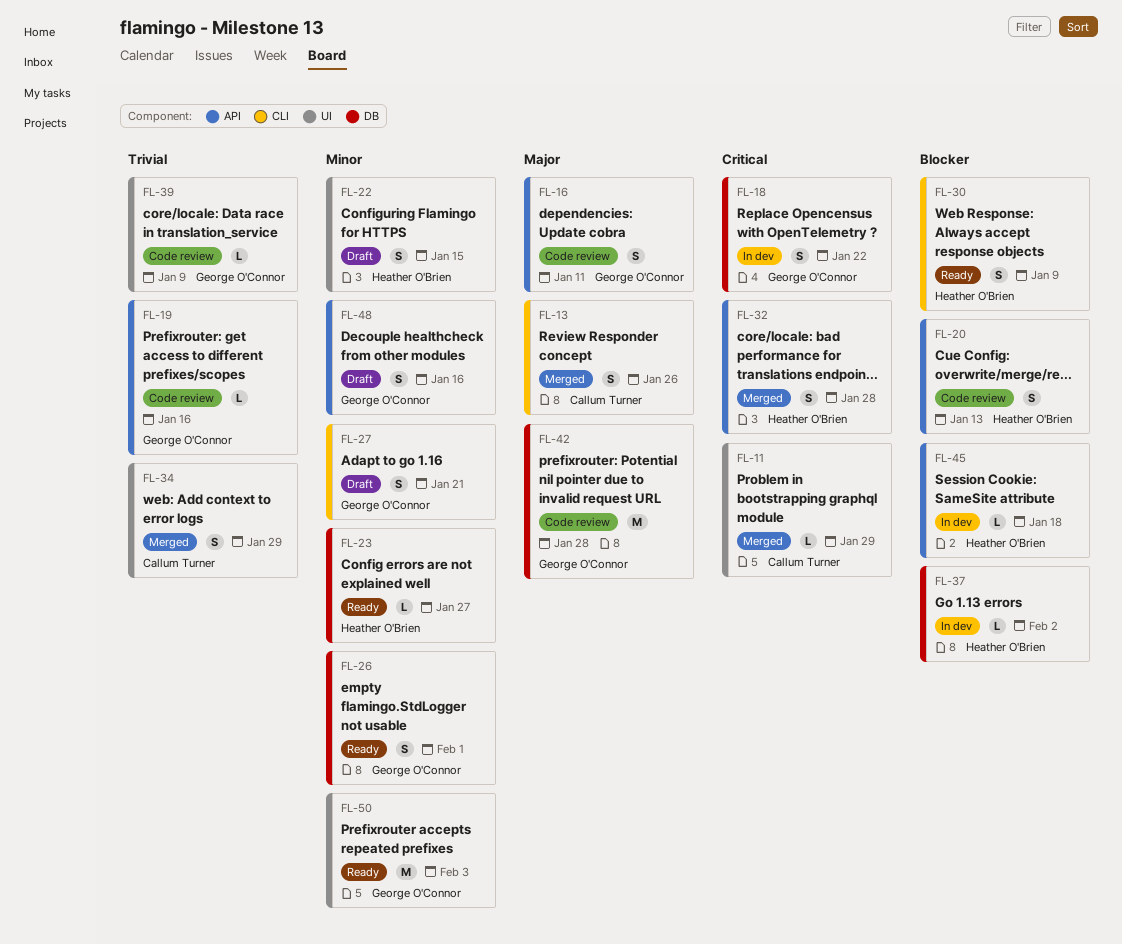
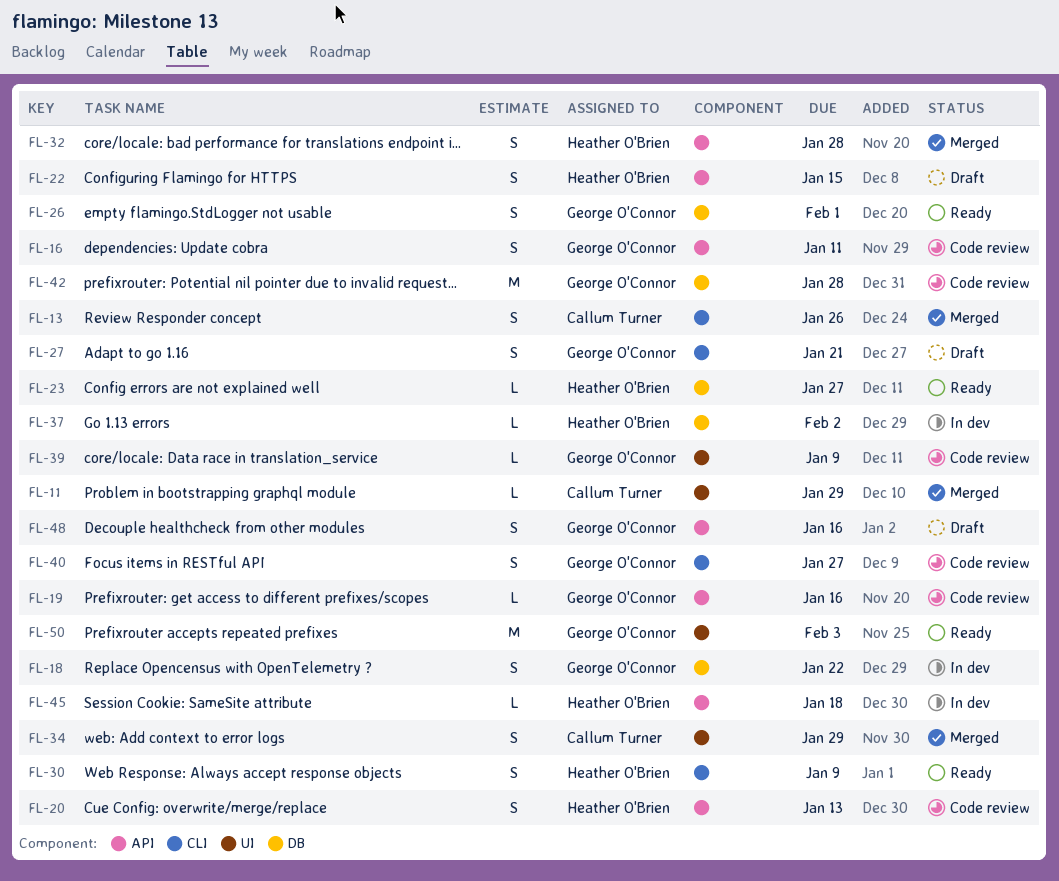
FL-22, label: UI -> API
FL-40: none -> present

